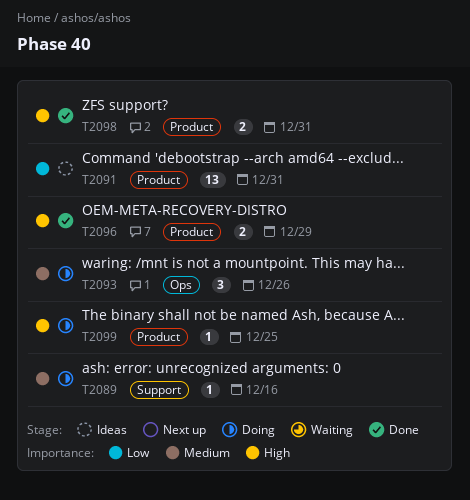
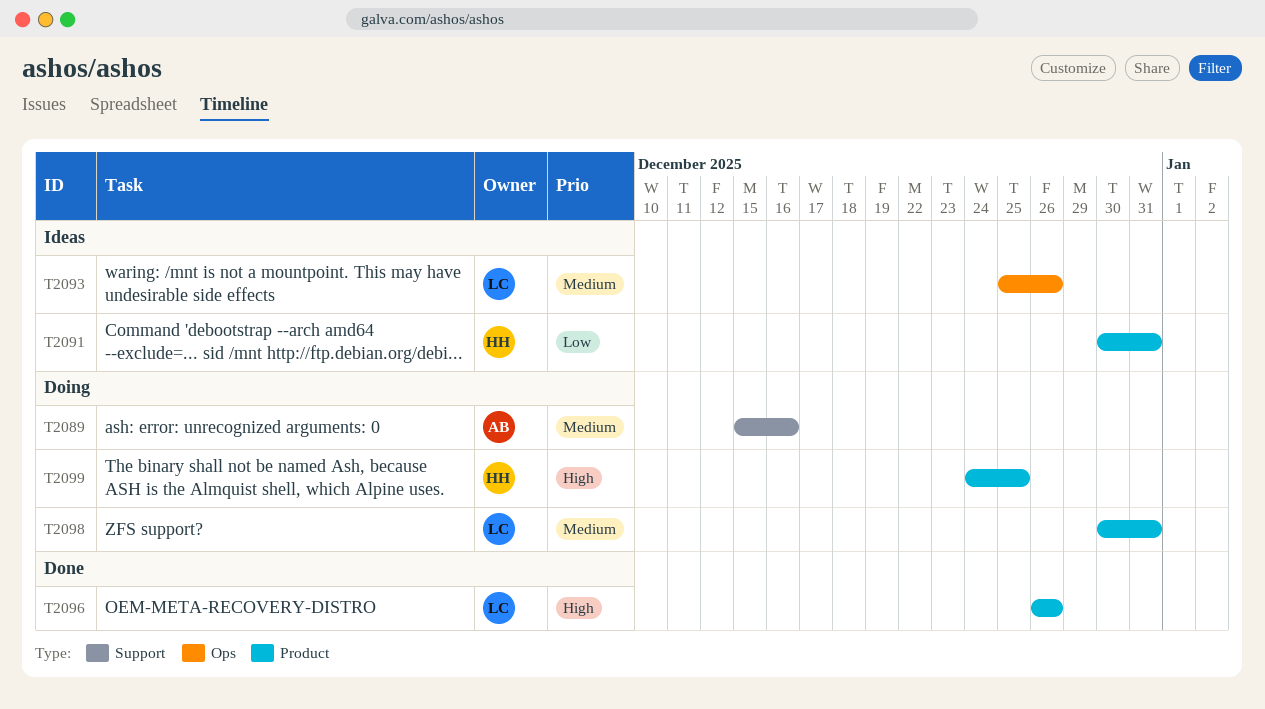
T2093, status: Doing -> Ideas
T2096, due: Dec 29 -> Dec 26
T2098, status: Done -> Doing
T2098, priority: High -> Medium

